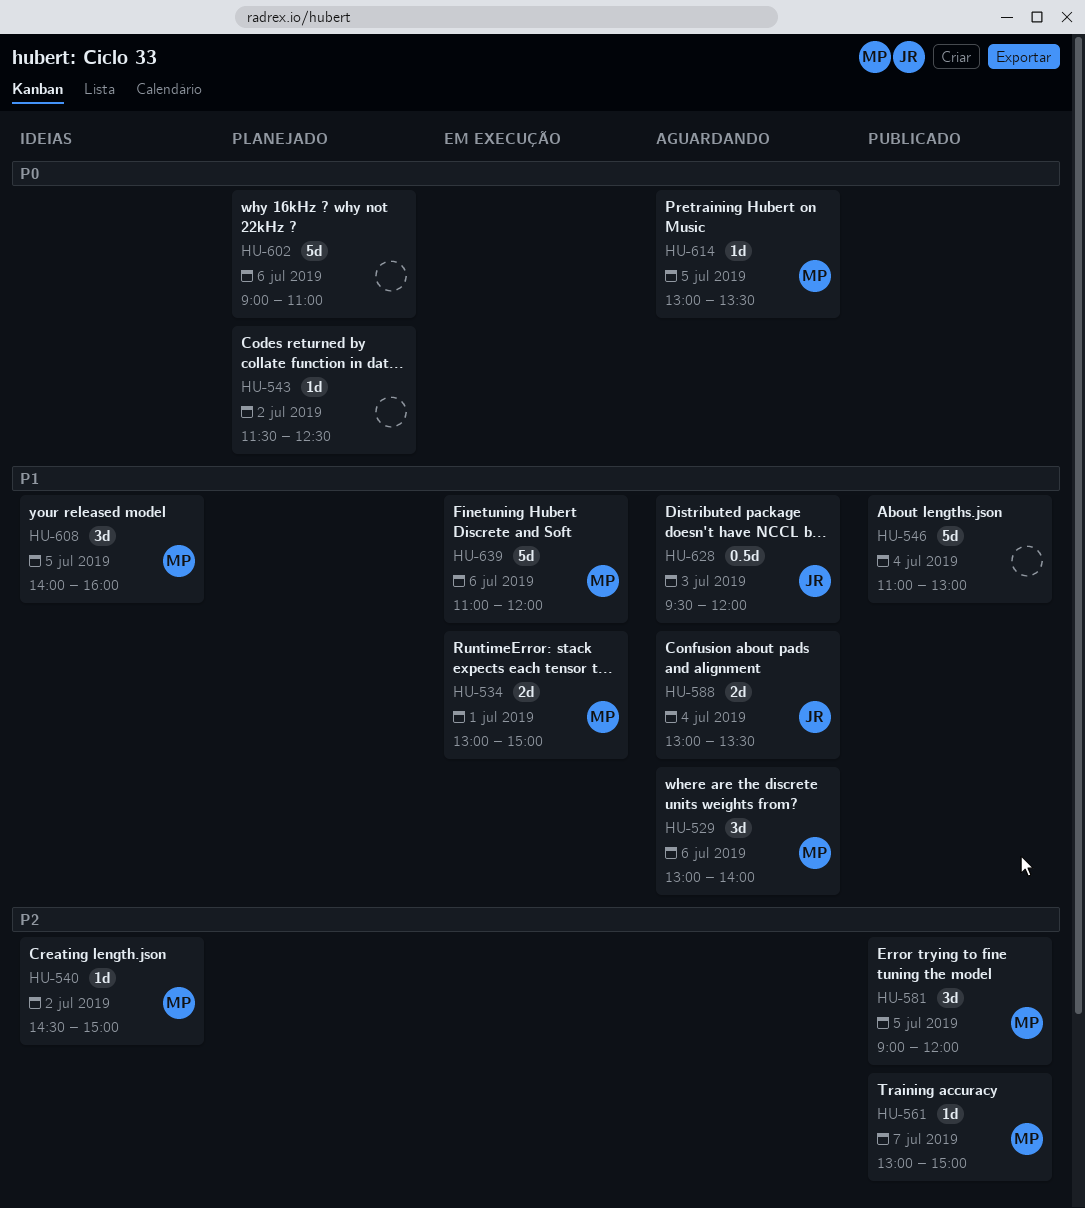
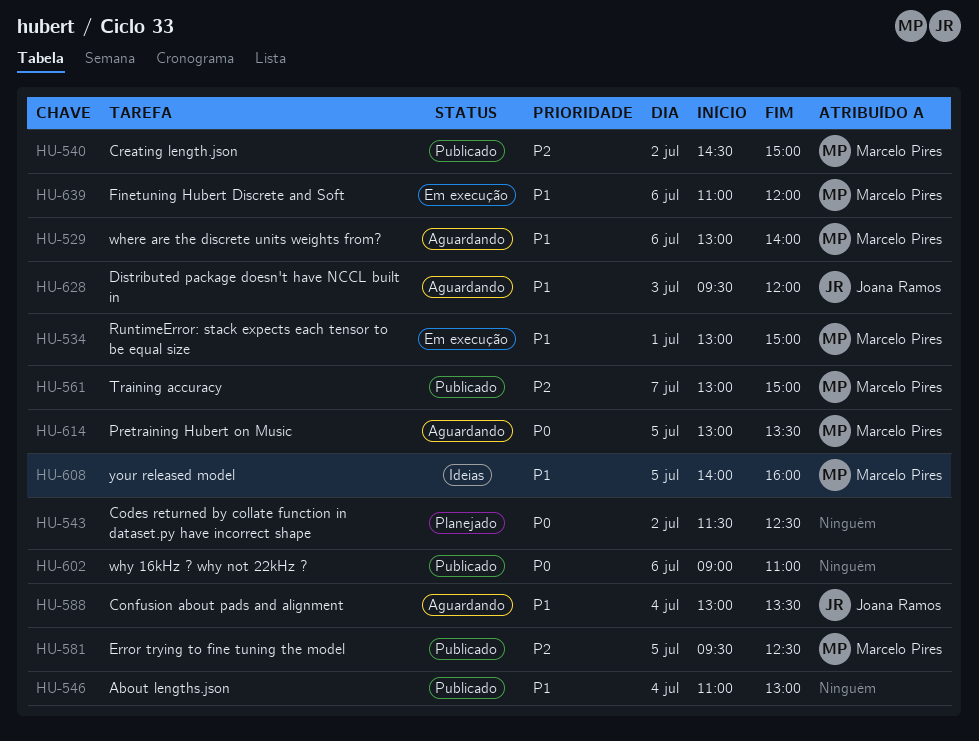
HU-540, status: Ideias -> Publicado
HU-581, begins: 09:00 -> 09:30
HU-581, ends: 12:00 -> 12:30
HU-602, status: Planejado -> Publicado

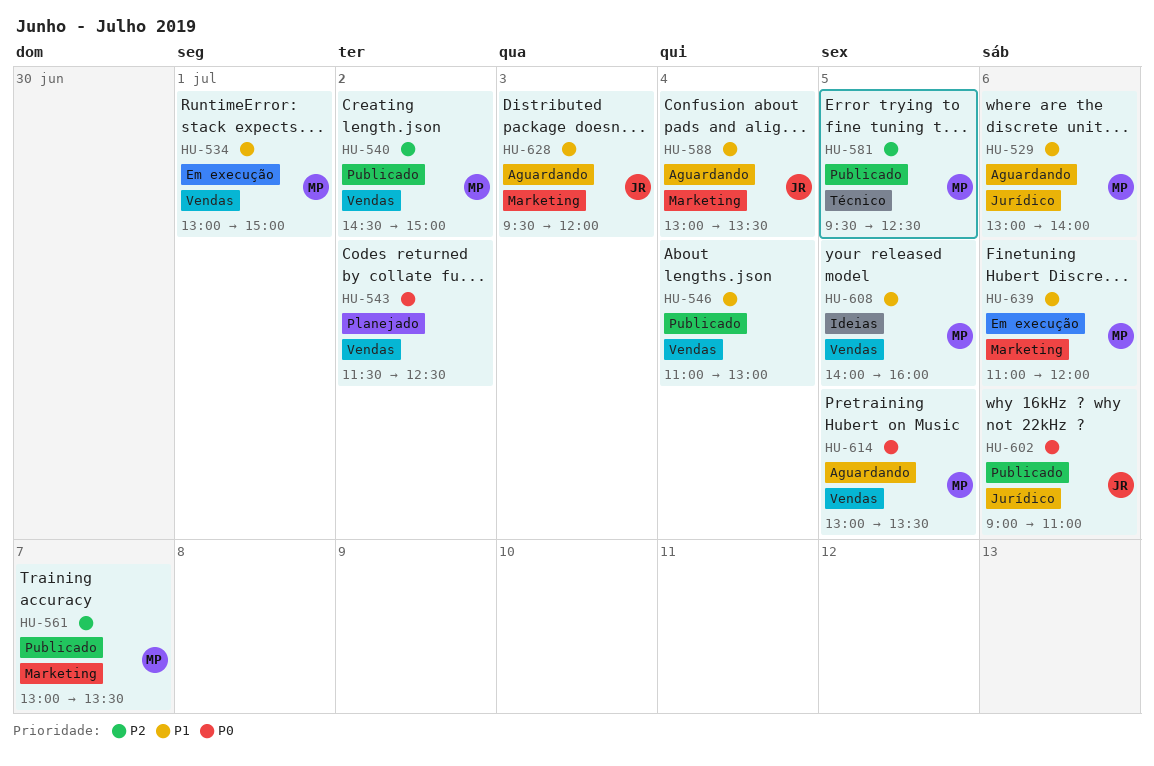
HU-561, ends: 15:00 -> 13:30
HU-602, owner: none -> Joana Ramos

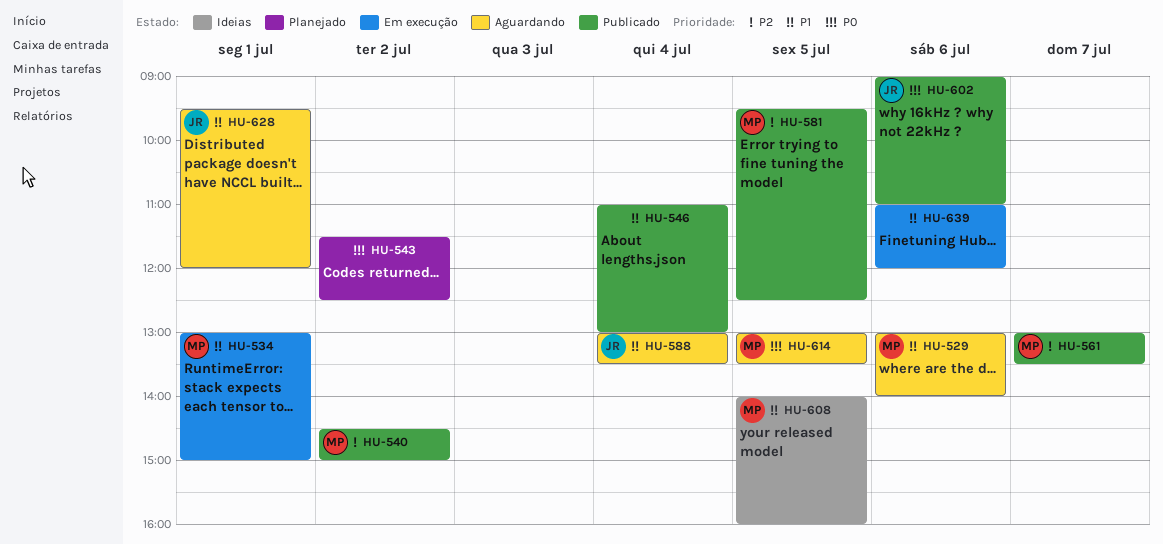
HU-628, day: Jul 3 -> Jul 1
HU-639, owner: MP -> none

